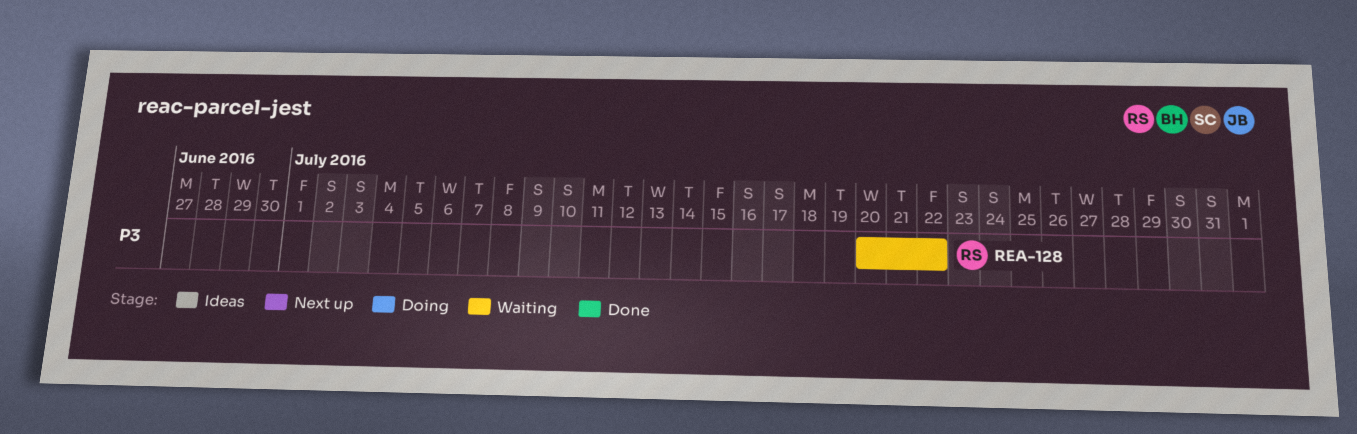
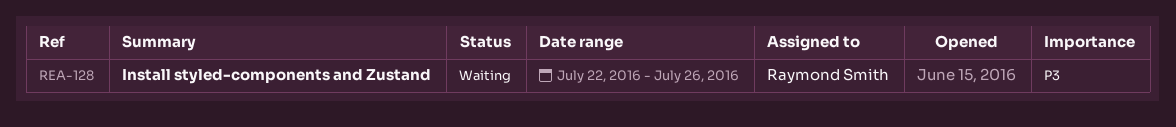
REA-128, start: Jul 20 -> Jul 22
REA-128, due: Jul 22 -> Jul 26

